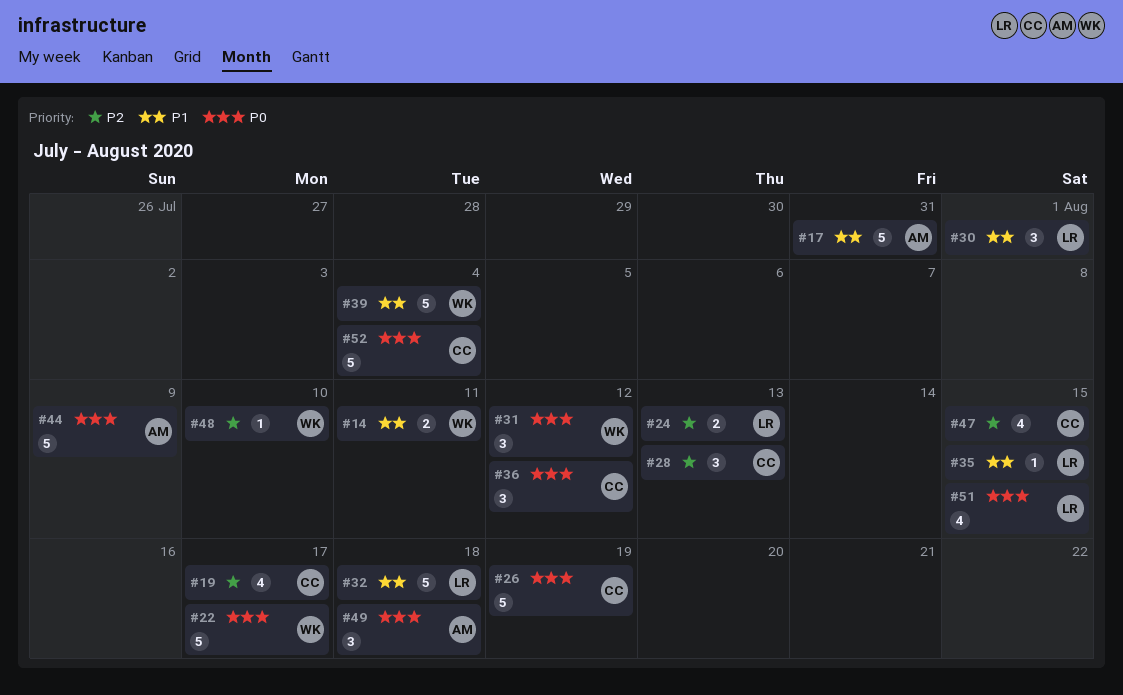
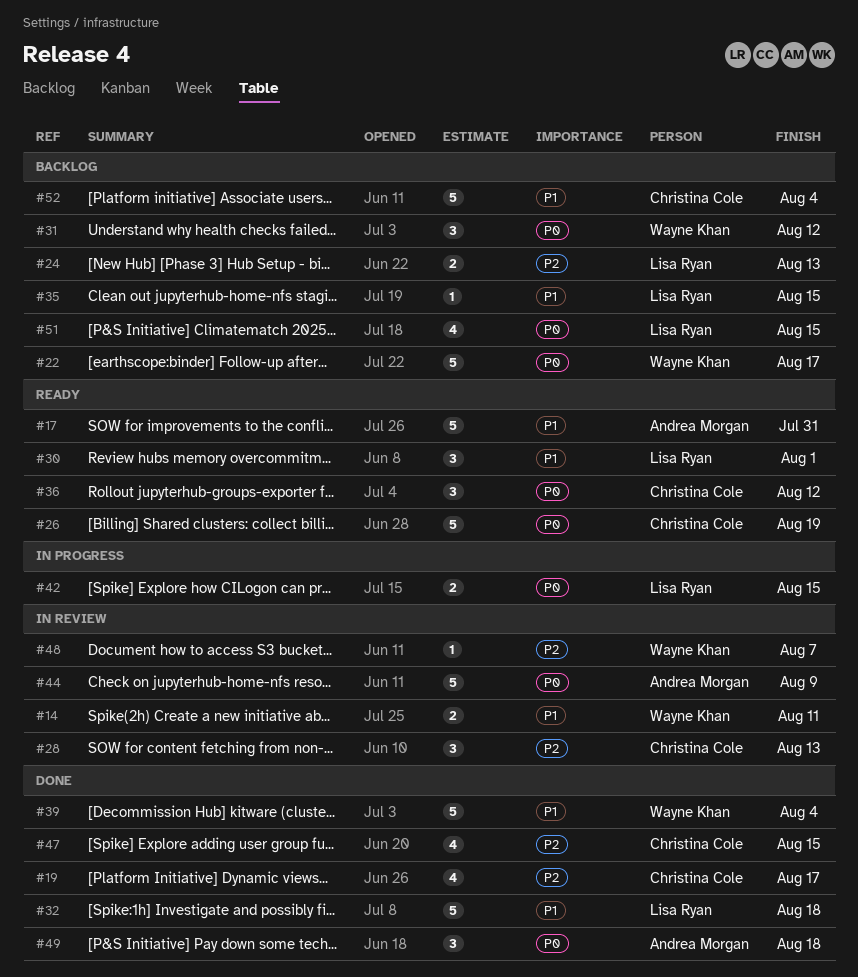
#42: none -> present
#48, due: Aug 10 -> Aug 7
#52, priority: P0 -> P1

